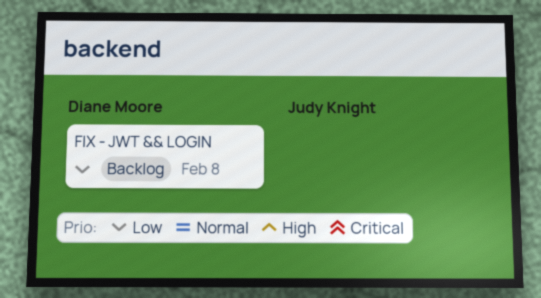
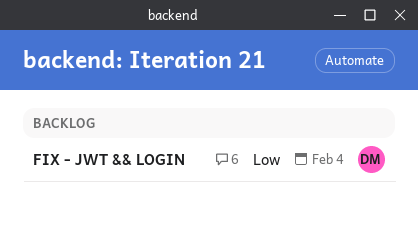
FIX - JWT && LOGIN, due: Feb 8 -> Feb 4

